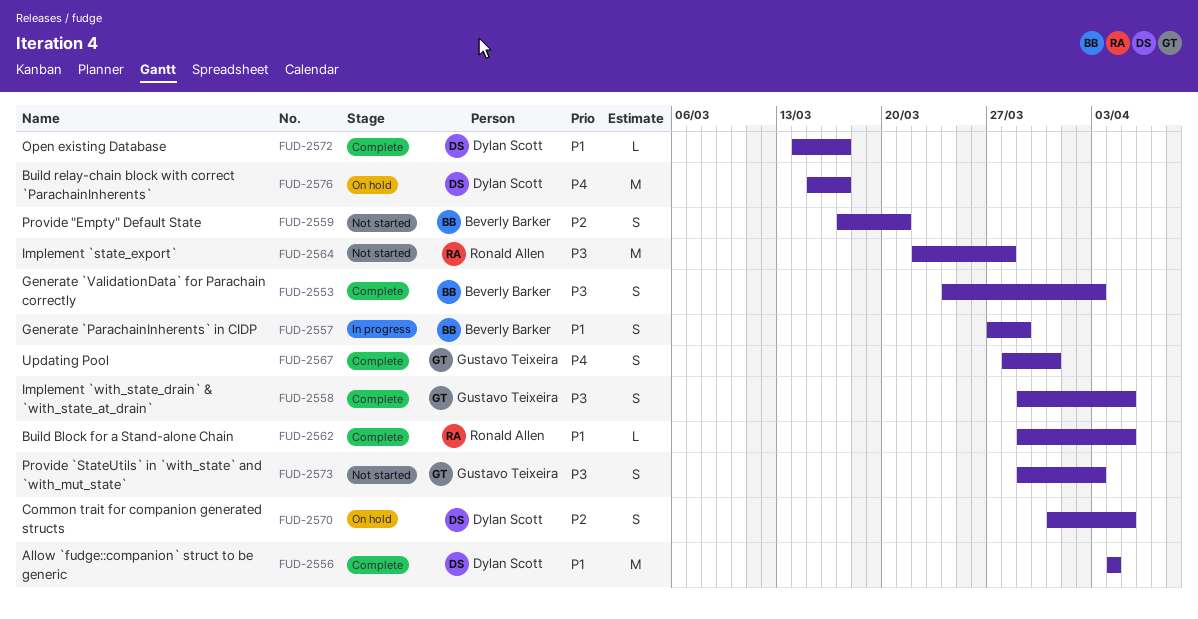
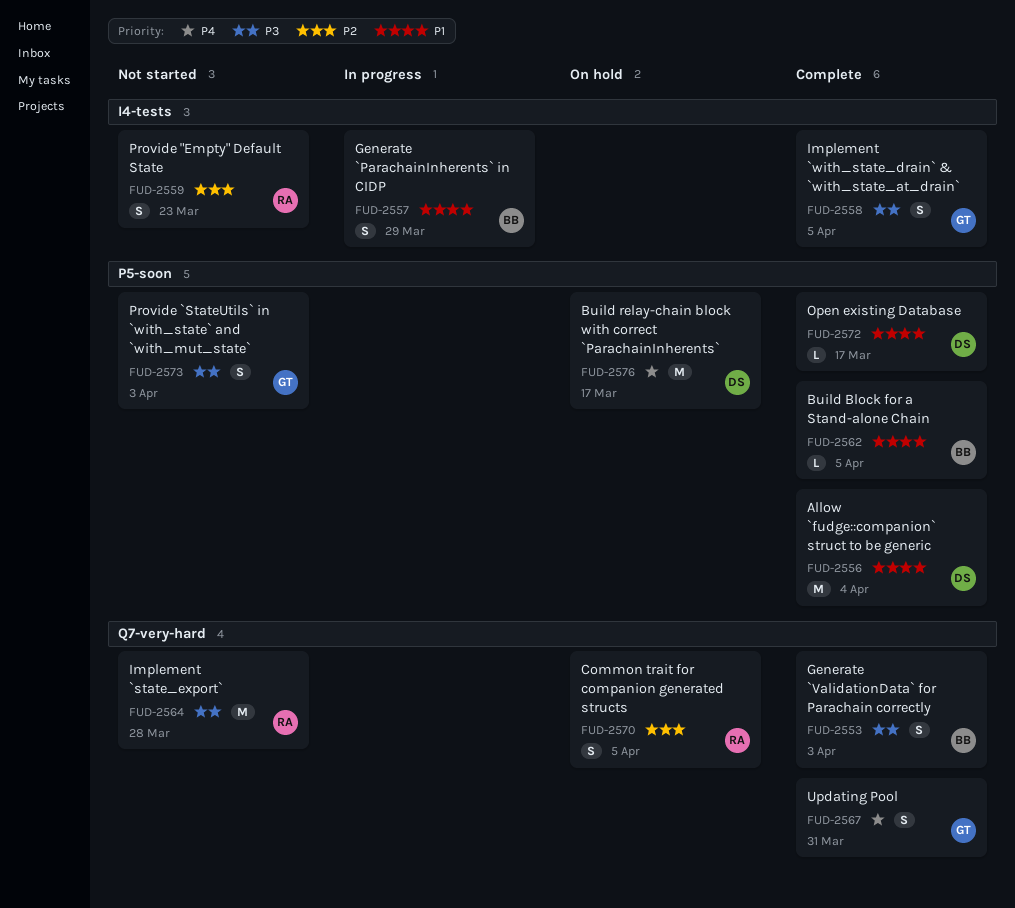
FUD-2559, owner: Beverly Barker -> Ronald Allen
FUD-2559, due: Mar 21 -> Mar 23
FUD-2562, owner: Ronald Allen -> Beverly Barker
FUD-2570, owner: Dylan Scott -> Ronald Allen

